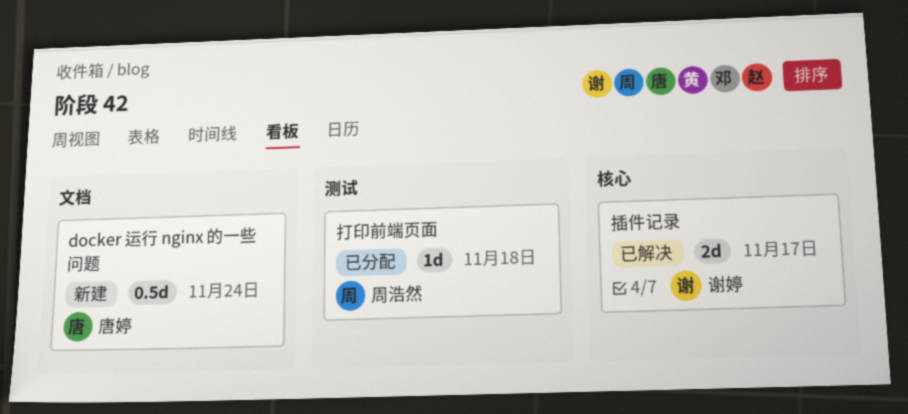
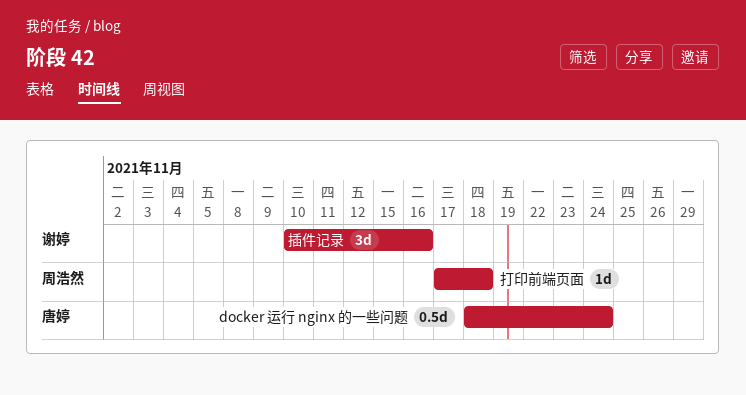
插件记录, estimate: 2d -> 3d
插件记录, due: Nov 17 -> Nov 16

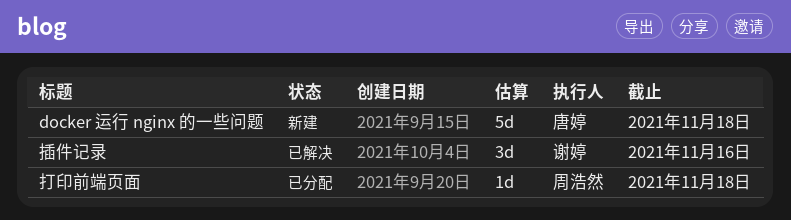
docker 运行 nginx 的一些问题, estimate: 0.5d -> 5d
docker 运行 nginx 的一些问题, due: Nov 24 -> Nov 18

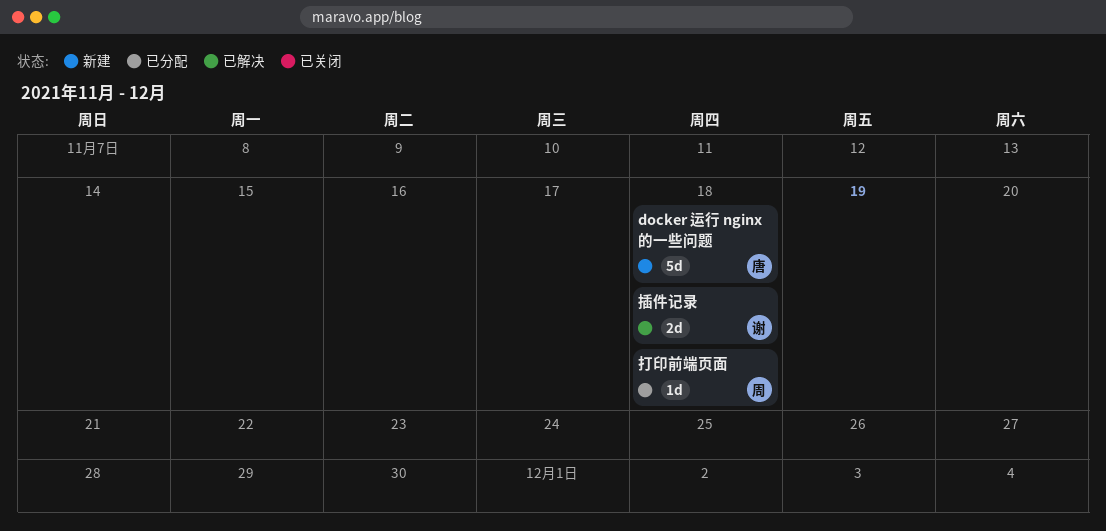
插件记录, estimate: 3d -> 2d
插件记录, due: Nov 16 -> Nov 18

